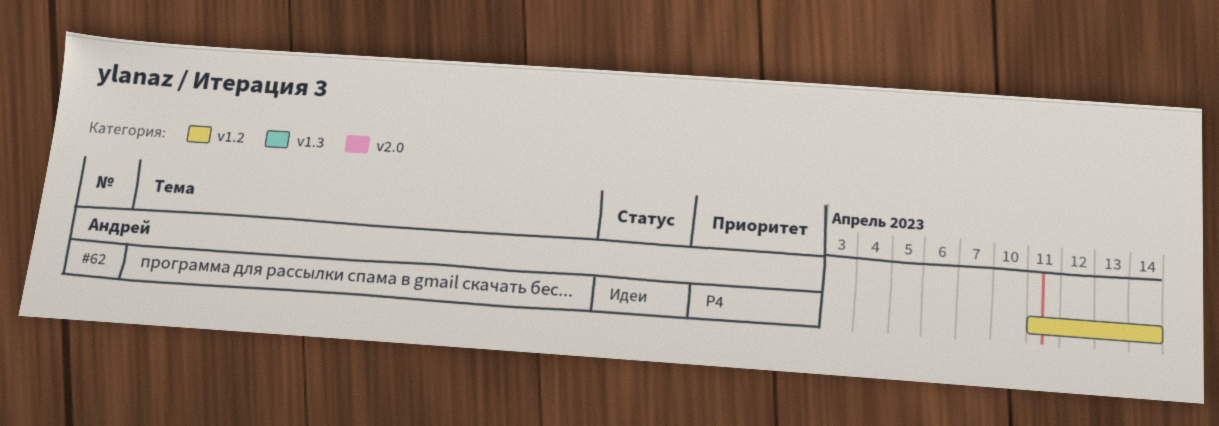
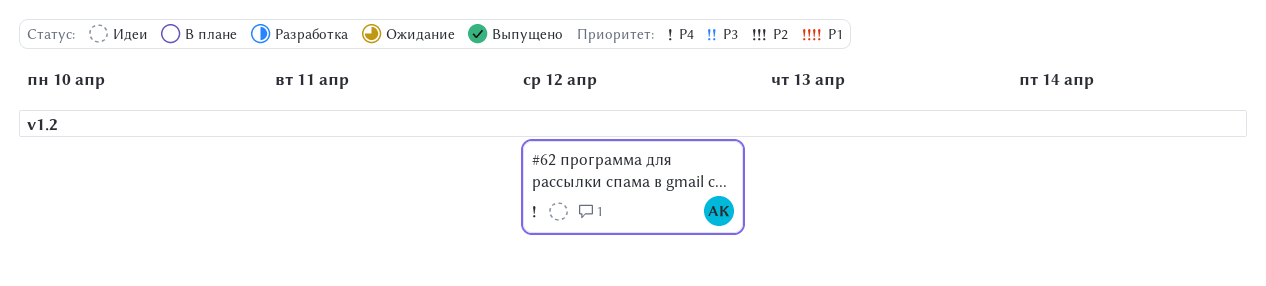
#62, due: Apr 14 -> Apr 12

